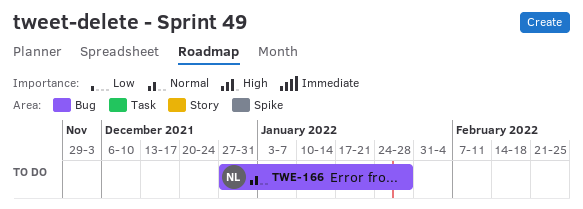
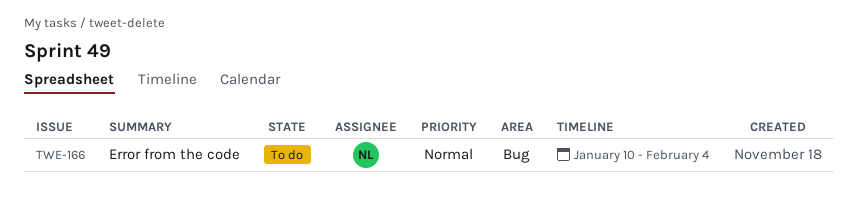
TWE-166, start: Dec 27 -> Jan 10
TWE-166, due: Jan 28 -> Feb 4

